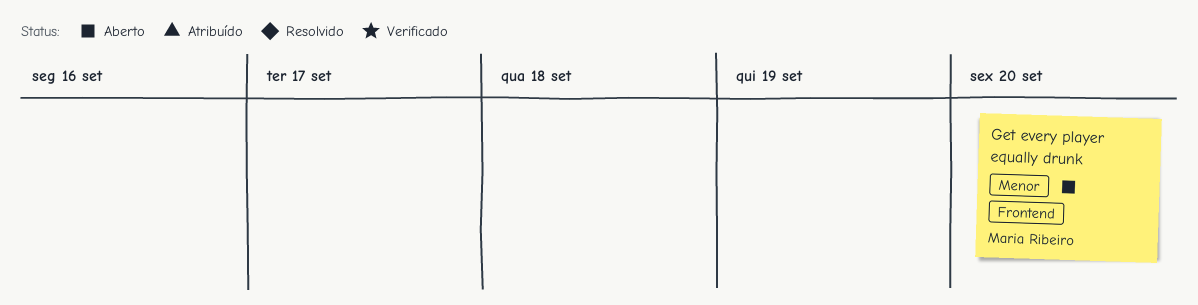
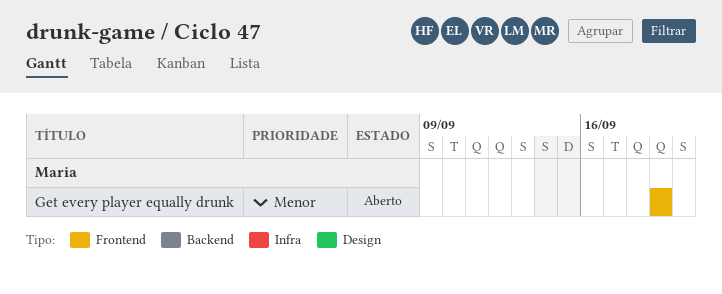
Get every player equally drunk, due: Sep 20 -> Sep 19

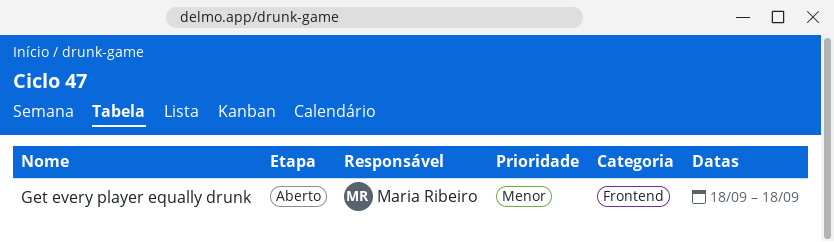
Get every player equally drunk, start: Sep 19 -> Sep 18
Get every player equally drunk, due: Sep 19 -> Sep 18

